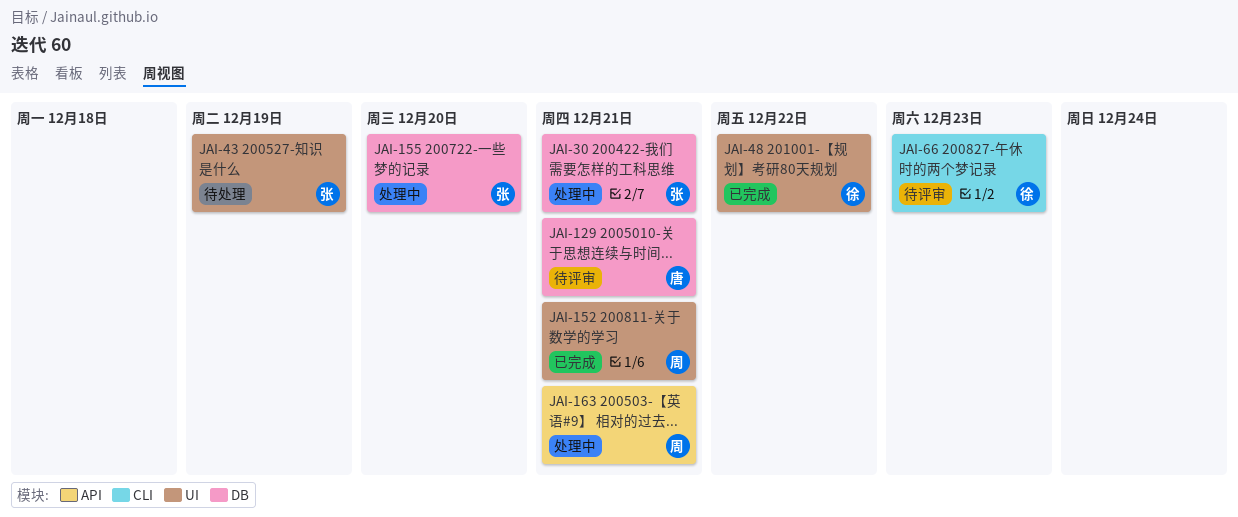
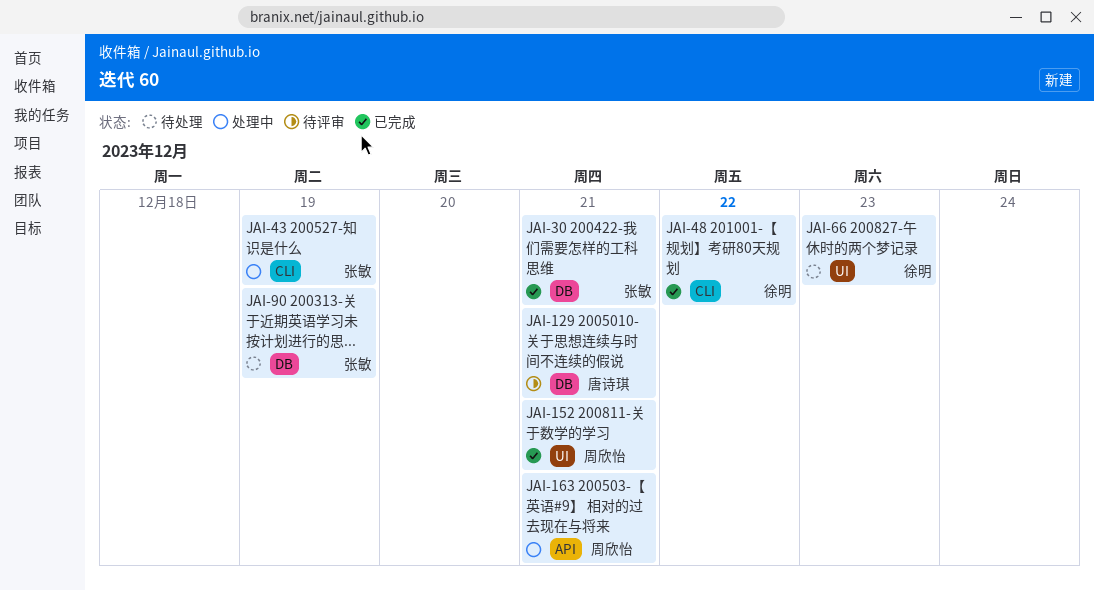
JAI-30, status: 处理中 -> 已完成
JAI-43, status: 待处理 -> 处理中
JAI-43, label: UI -> CLI
JAI-48, label: UI -> CLI
JAI-66, status: 待评审 -> 待处理
JAI-66, label: CLI -> UI
JAI-90: none -> present
JAI-155: present -> none

